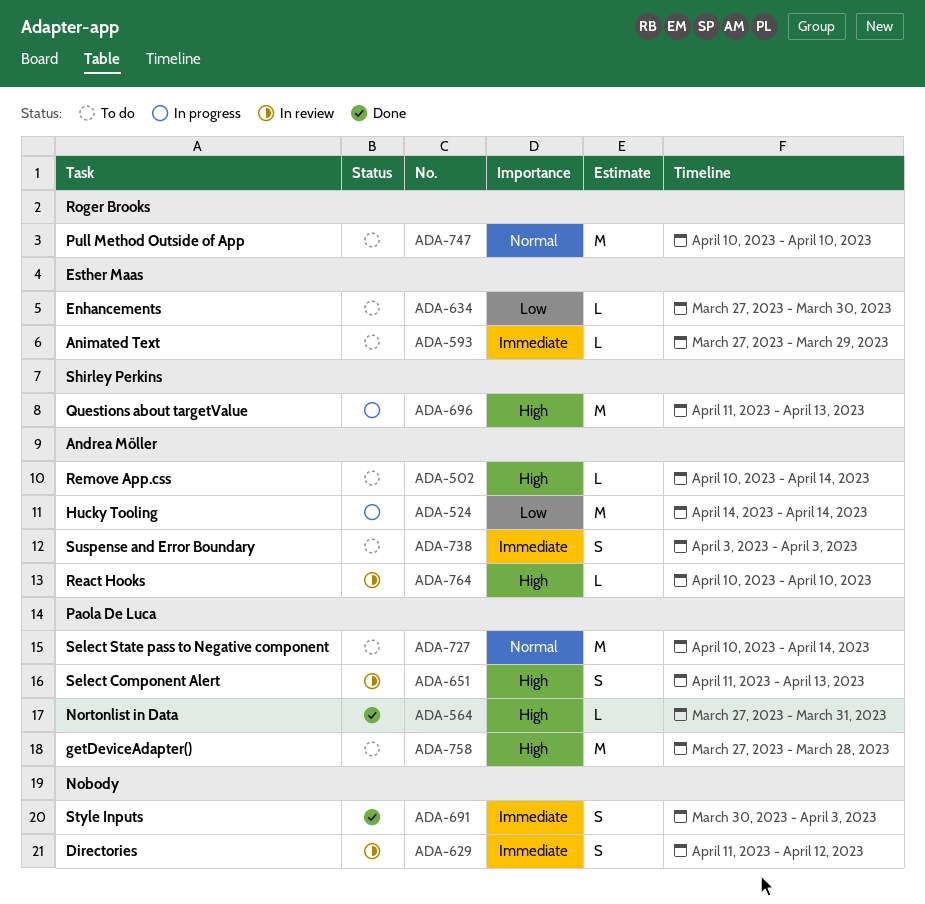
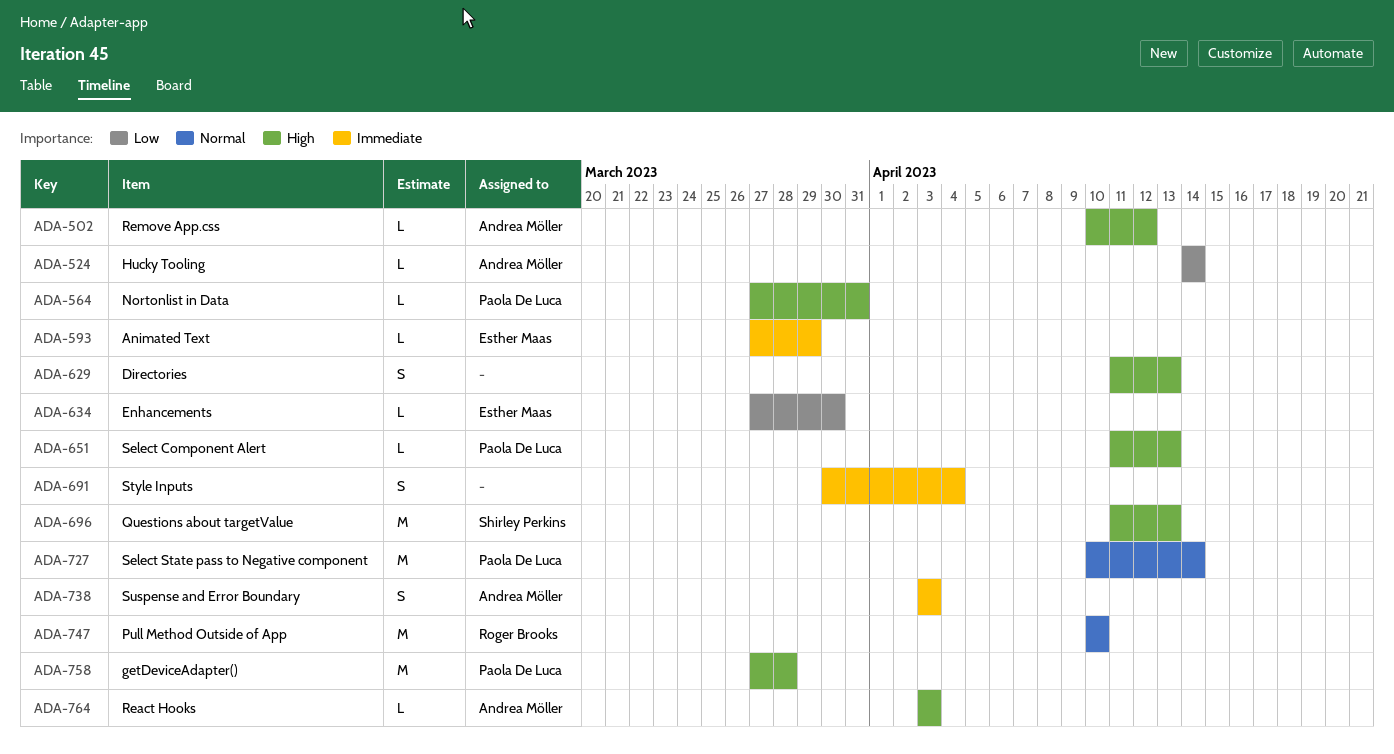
ADA-502, due: Apr 14 -> Apr 12
ADA-524, estimate: M -> L
ADA-629, priority: Immediate -> High
ADA-629, due: Apr 12 -> Apr 13
ADA-651, estimate: S -> L
ADA-691, due: Apr 3 -> Apr 4
ADA-764, start: Apr 10 -> Apr 3
ADA-764, due: Apr 10 -> Apr 3

